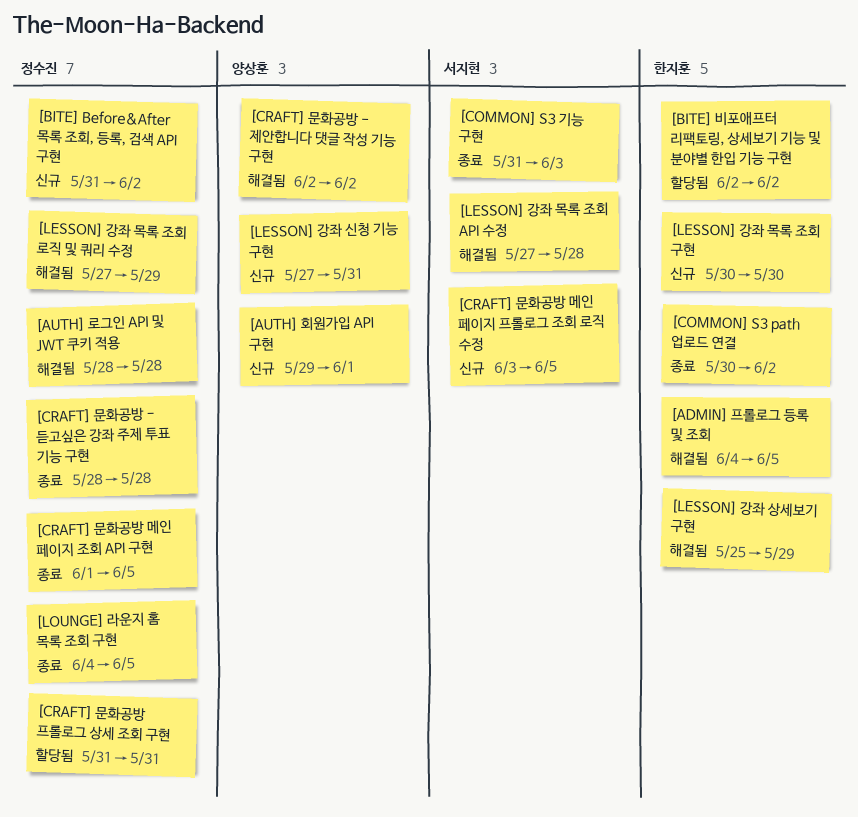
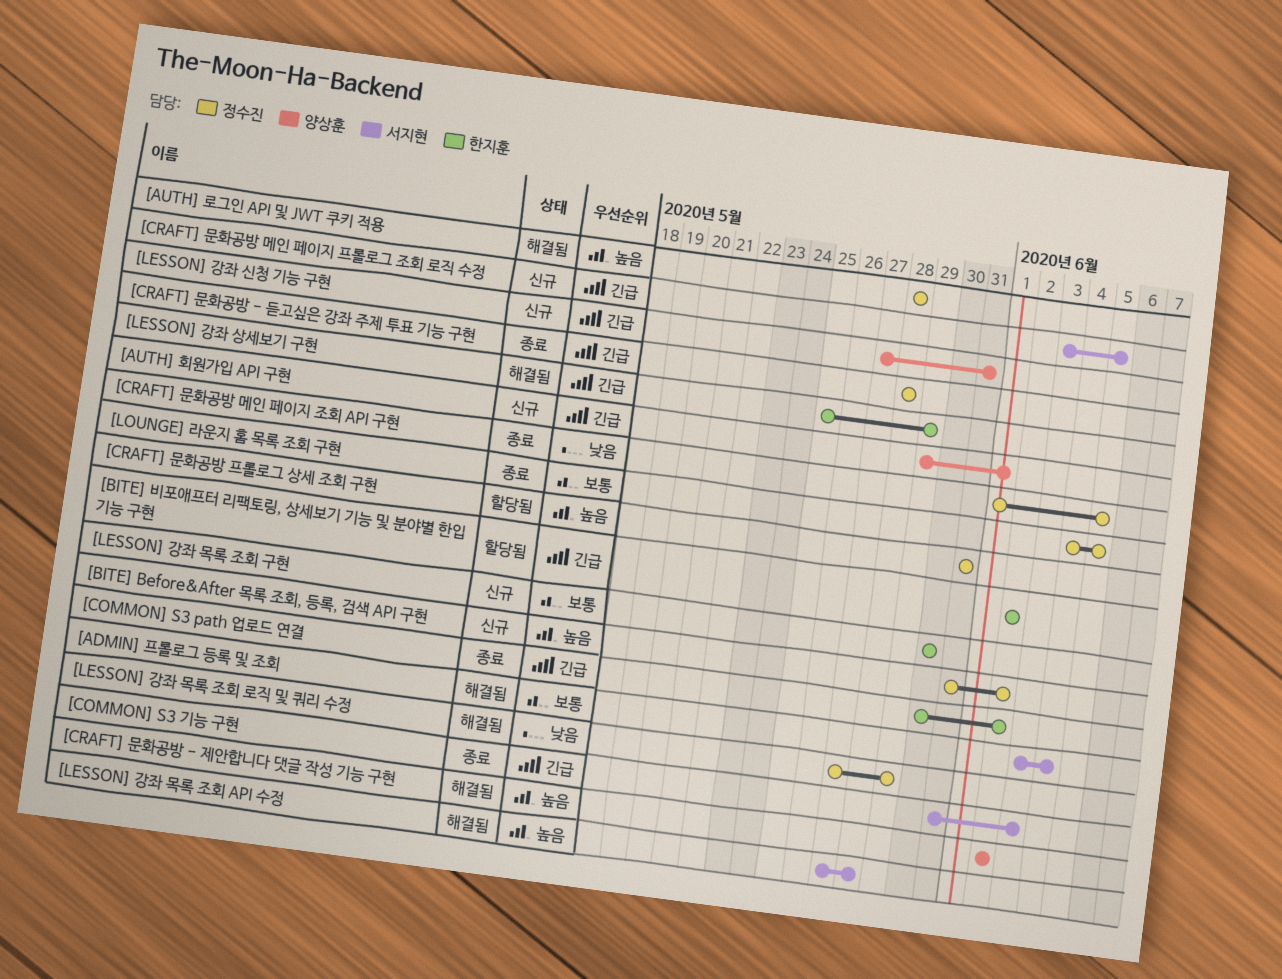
[ADMIN] 프롤로그 등록 및 조회, owner: 한지훈 -> 서지현
[ADMIN] 프롤로그 등록 및 조회, start: Jun 4 -> Jun 3
[ADMIN] 프롤로그 등록 및 조회, due: Jun 5 -> Jun 4

